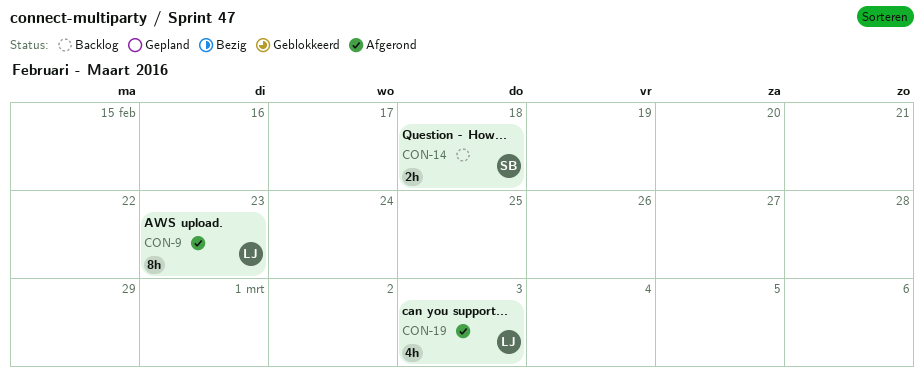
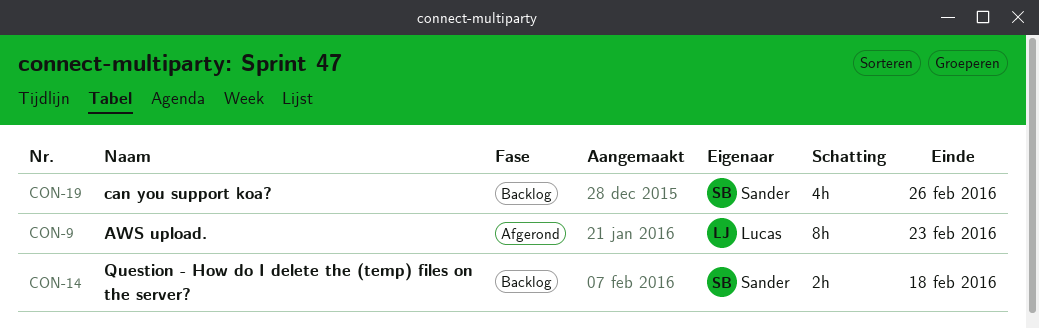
CON-19, status: Afgerond -> Backlog
CON-19, owner: Lucas -> Sander
CON-19, due: Mar 3 -> Feb 26

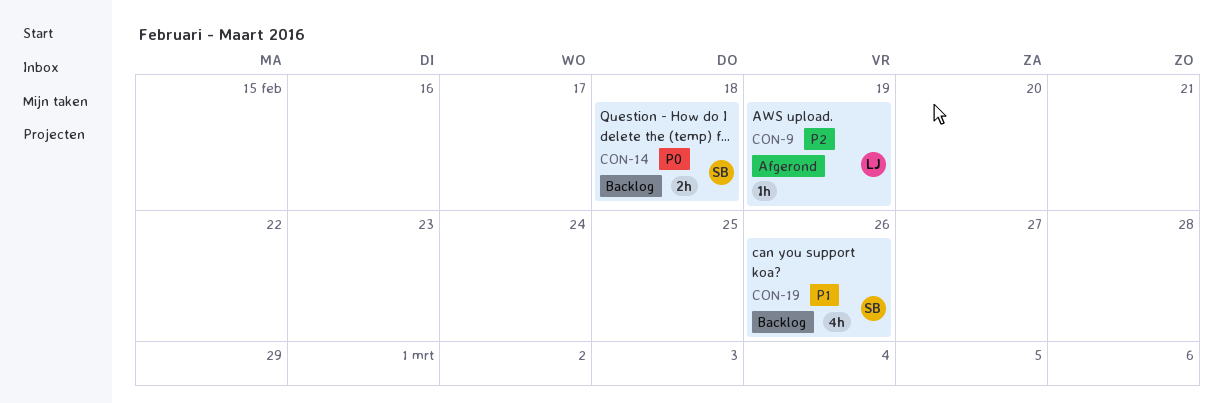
CON-9, estimate: 8h -> 1h
CON-9, due: Feb 23 -> Feb 19

